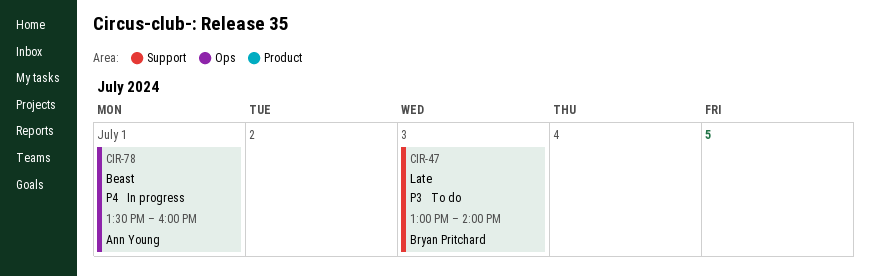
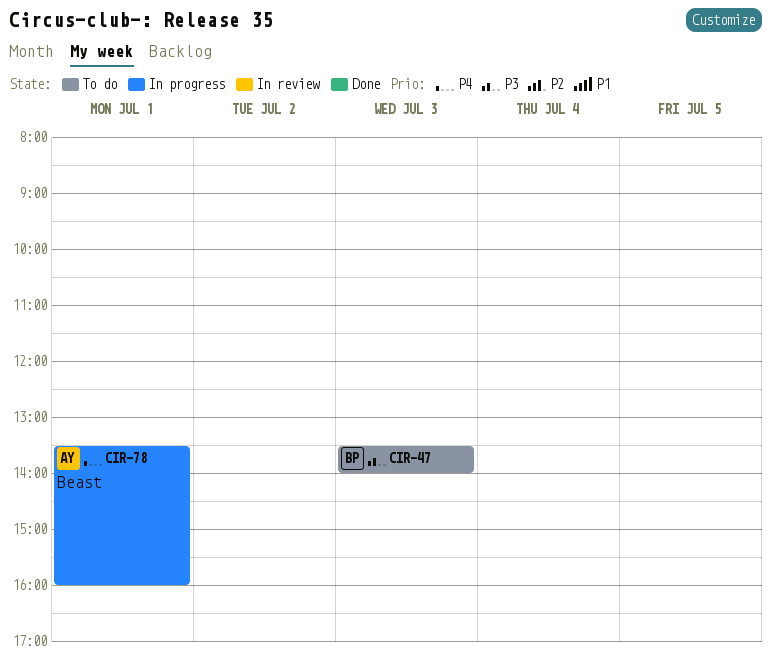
CIR-47, begins: 13:00 -> 13:30

